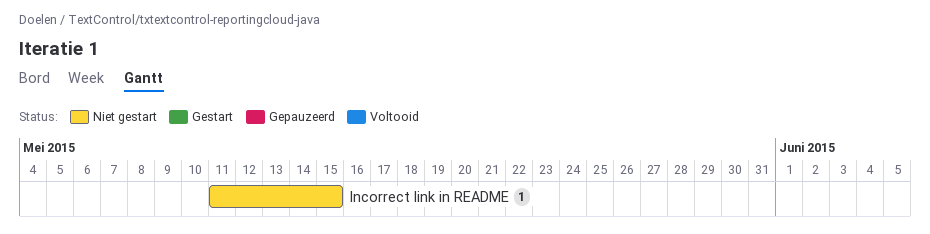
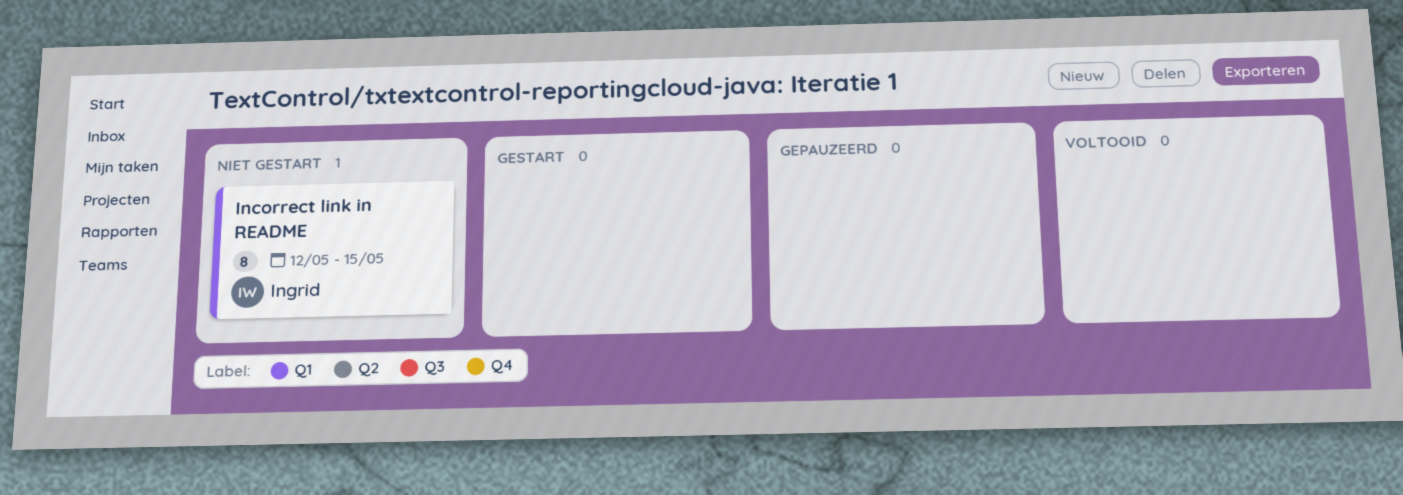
Incorrect link in README, estimate: 1 -> 8
Incorrect link in README, start: May 11 -> May 12

